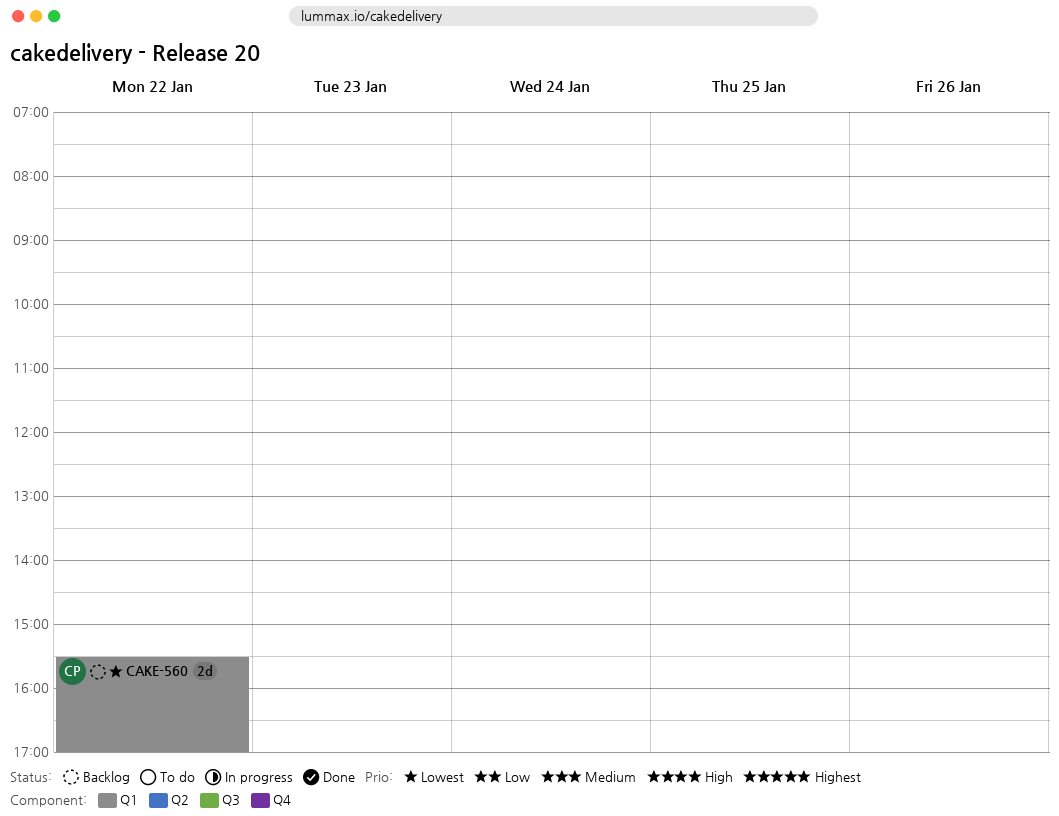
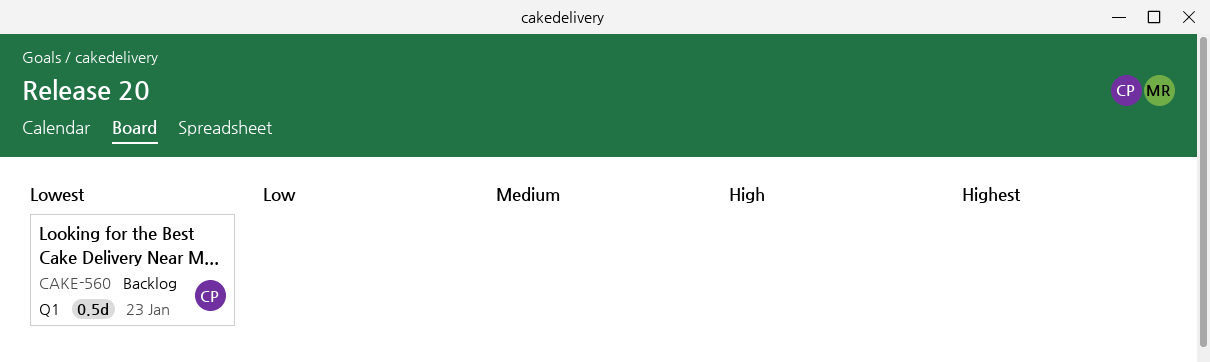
CAKE-560, estimate: 2d -> 0.5d
CAKE-560, day: Jan 22 -> Jan 23

